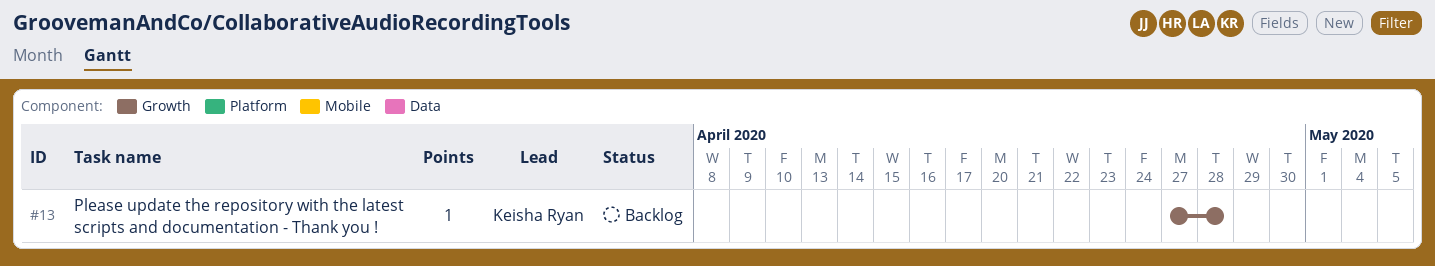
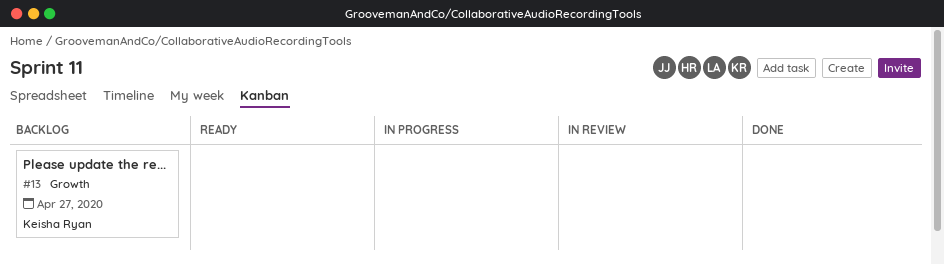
#13, due: Apr 28 -> Apr 27

